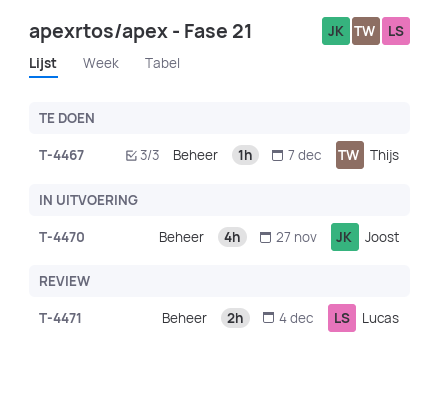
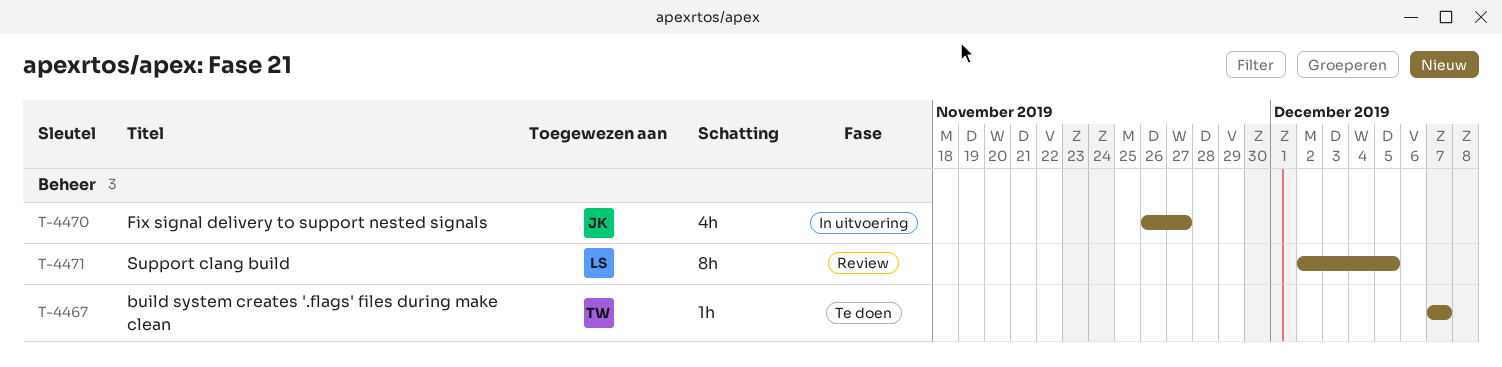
T-4471, estimate: 2h -> 8h
T-4471, due: Dec 4 -> Dec 5

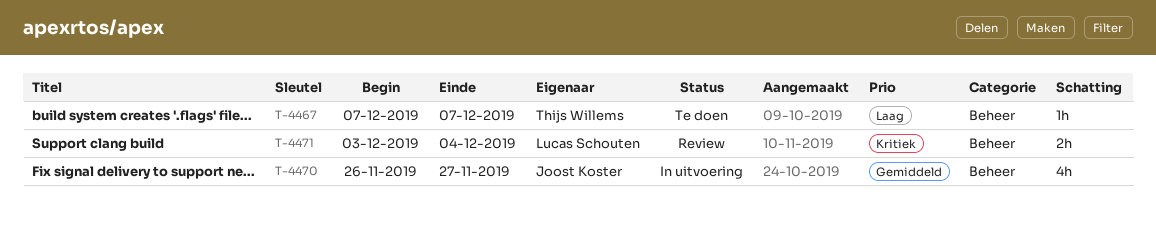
T-4471, estimate: 8h -> 2h
T-4471, start: Dec 2 -> Dec 3
T-4471, due: Dec 5 -> Dec 4

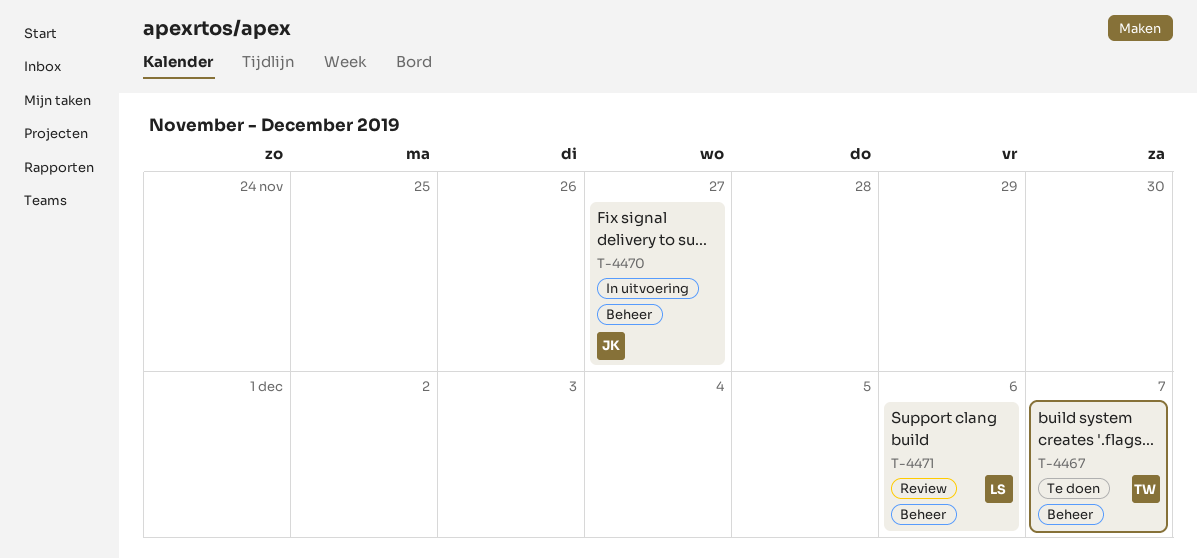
T-4471, due: Dec 4 -> Dec 6

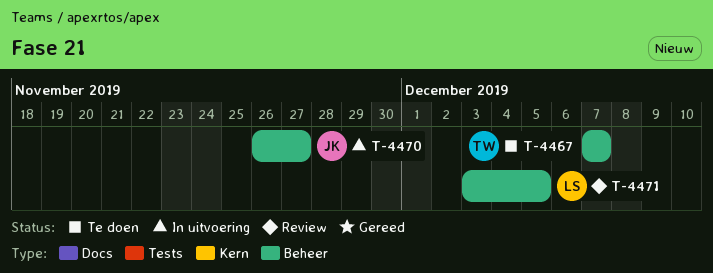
T-4471, due: Dec 6 -> Dec 5

